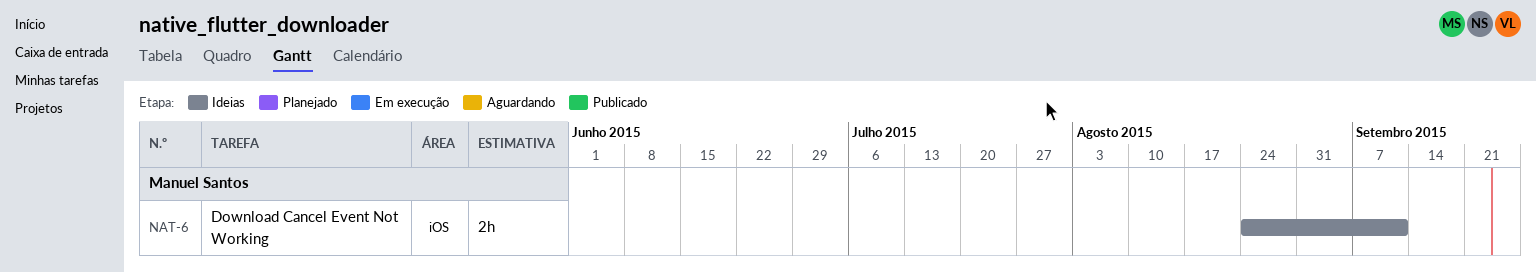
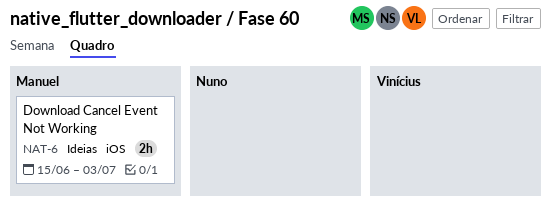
NAT-6, start: Aug 24 -> Jun 15
NAT-6, due: Sep 11 -> Jul 3

